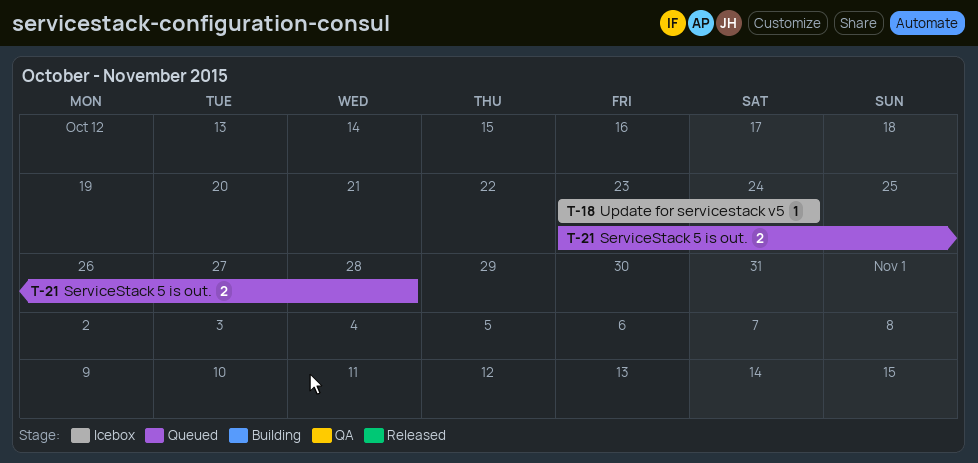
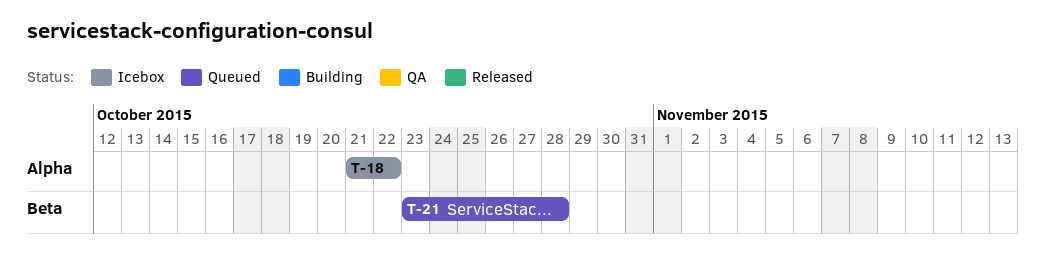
T-18, start: Oct 23 -> Oct 21
T-18, due: Oct 24 -> Oct 22

